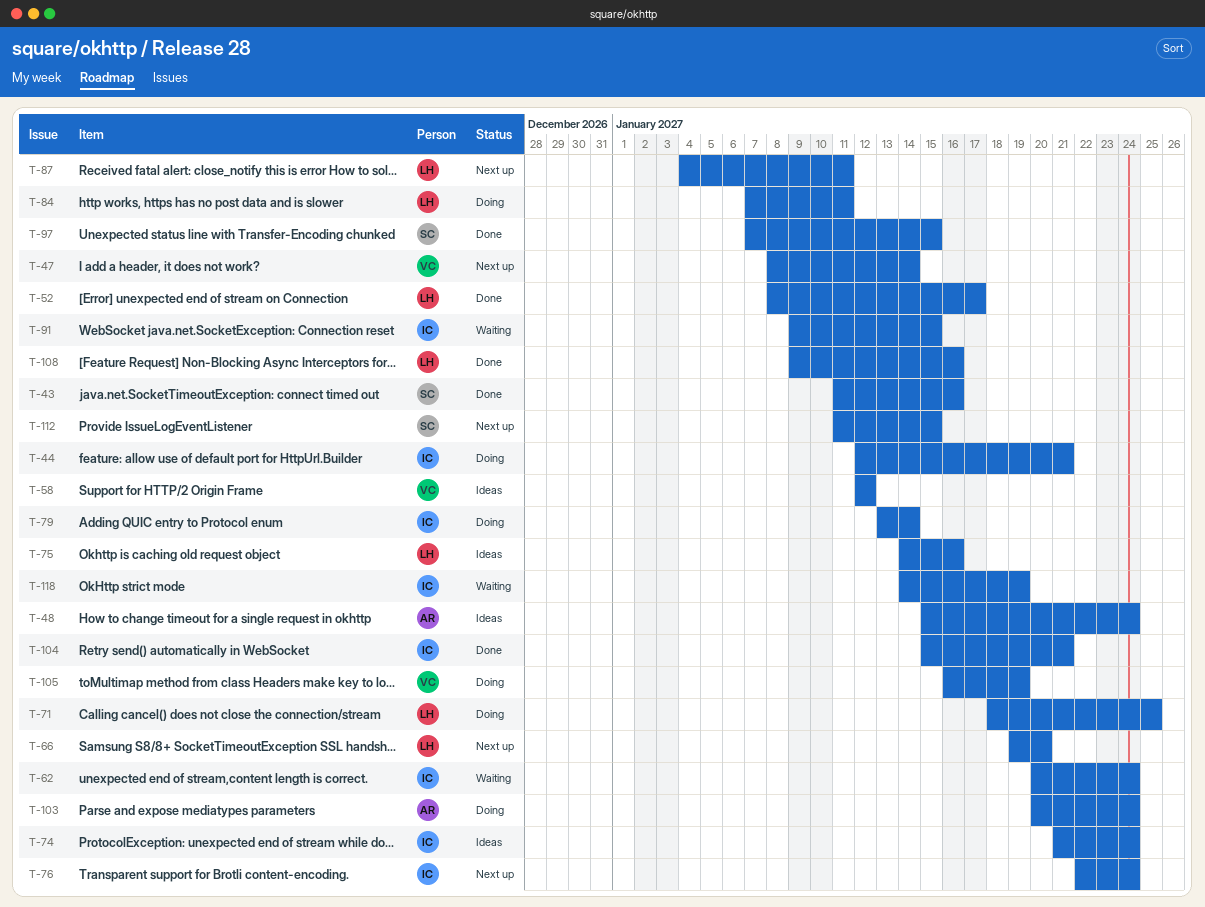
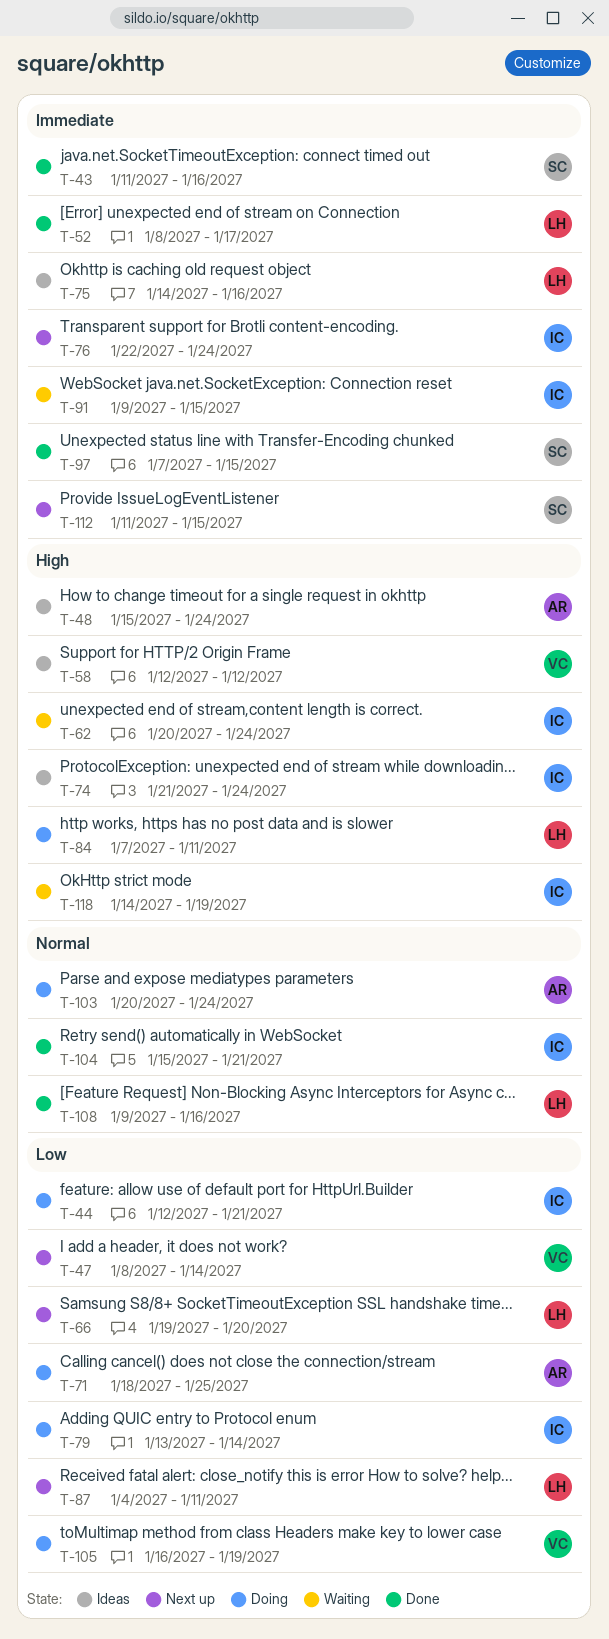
T-71, owner: LH -> AR

